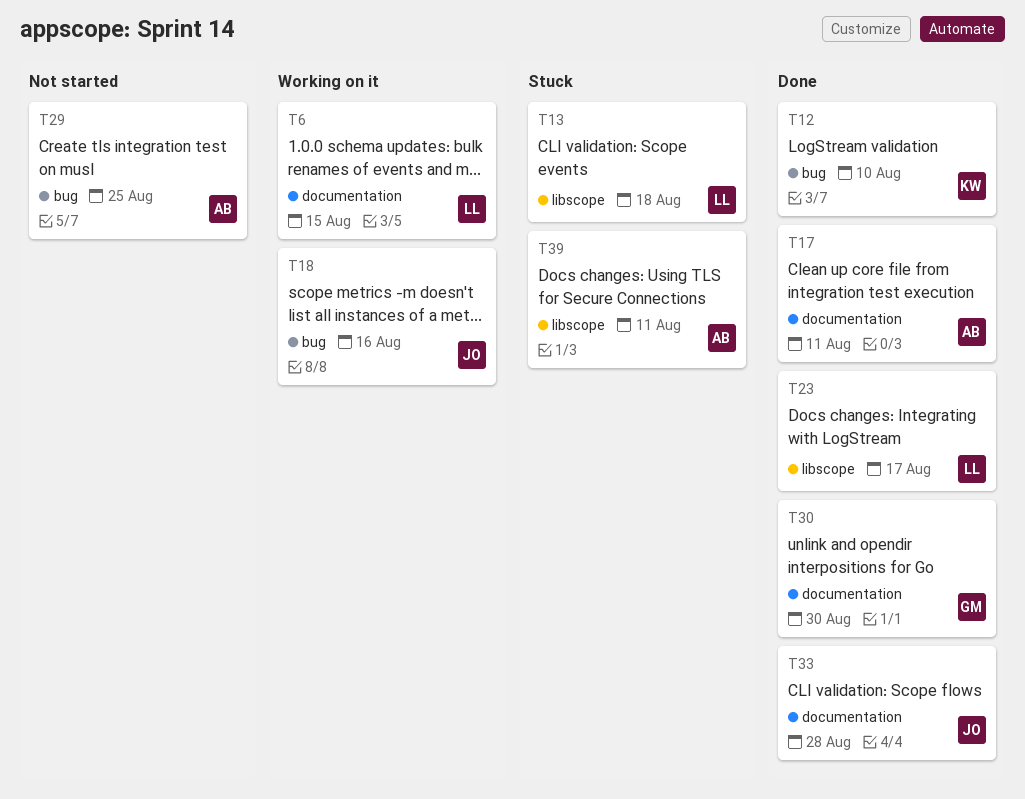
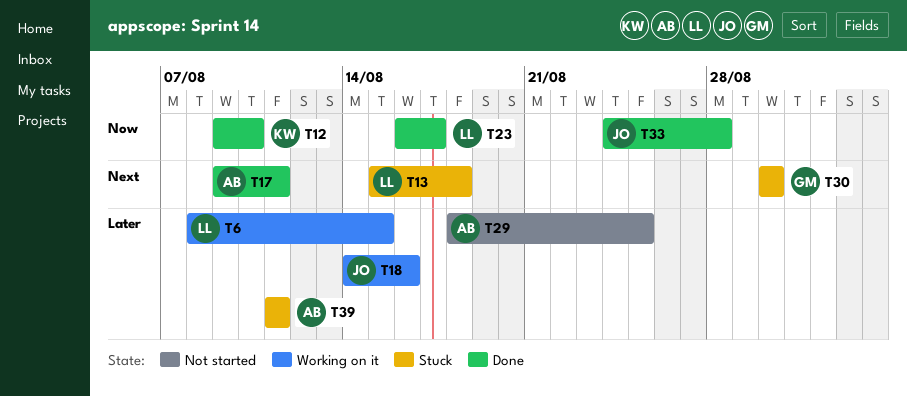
T30, status: Done -> Stuck

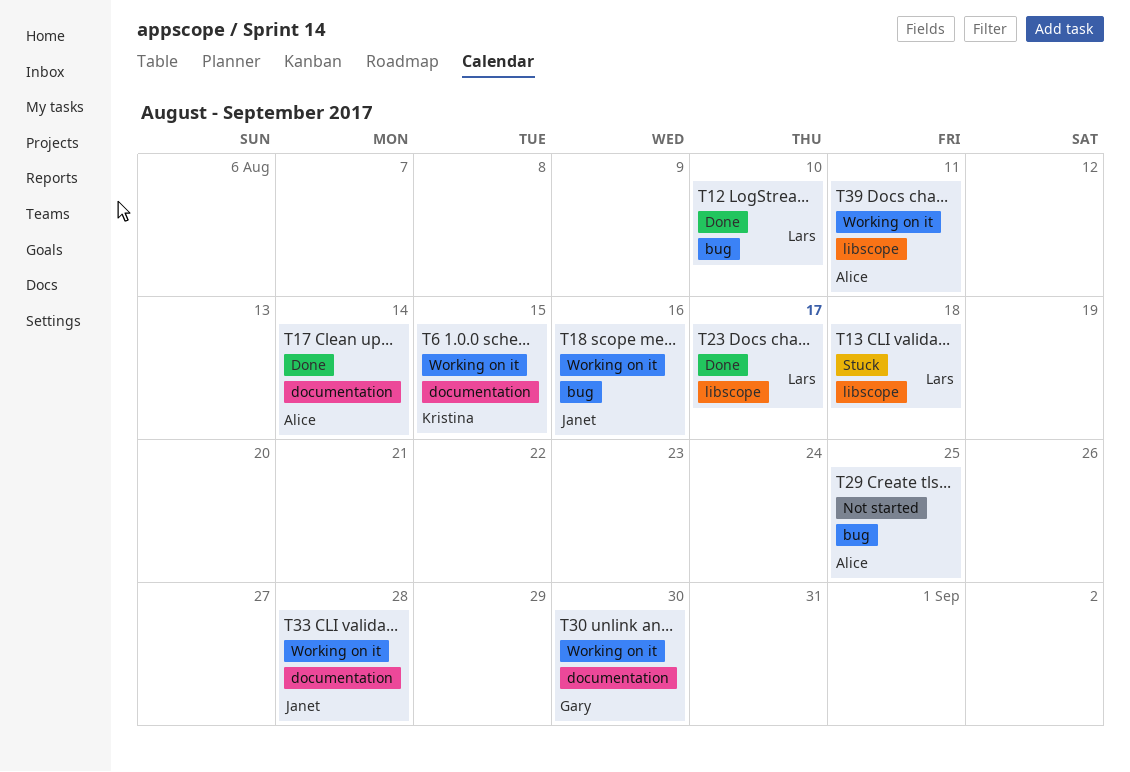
T6, owner: Lars -> Kristina
T12, owner: Kristina -> Lars
T17, due: Aug 11 -> Aug 14
T30, status: Stuck -> Working on it
T33, status: Done -> Working on it
T39, status: Stuck -> Working on it

